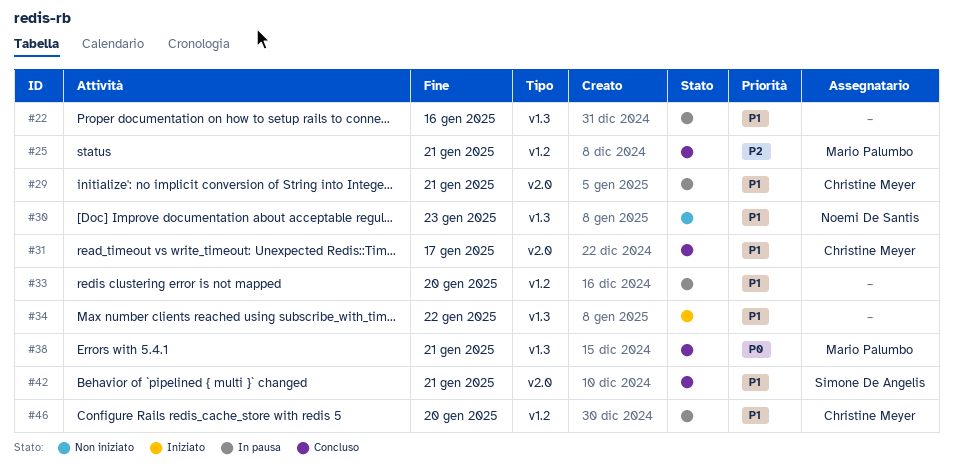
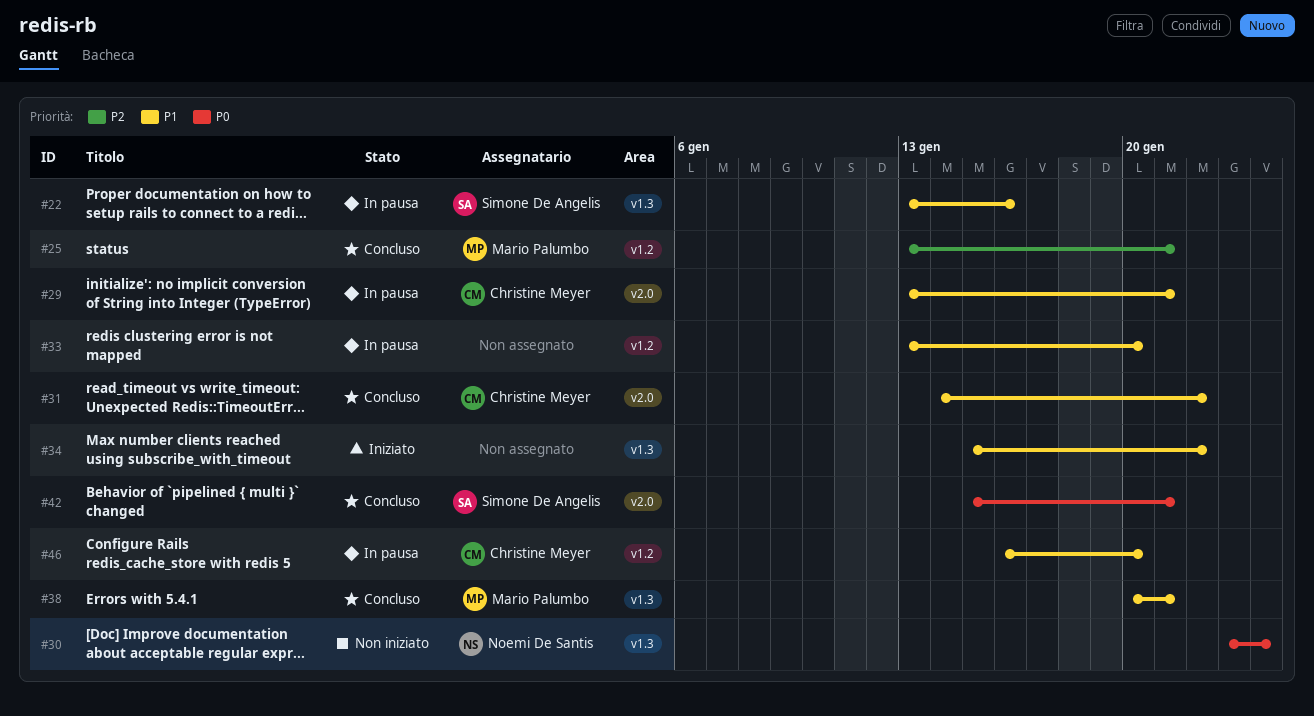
#22, owner: none -> Simone De Angelis
#30, priority: P1 -> P0
#30, due: Jan 23 -> Jan 24
#31, due: Jan 17 -> Jan 22
#38, priority: P0 -> P1
#42, priority: P1 -> P0

